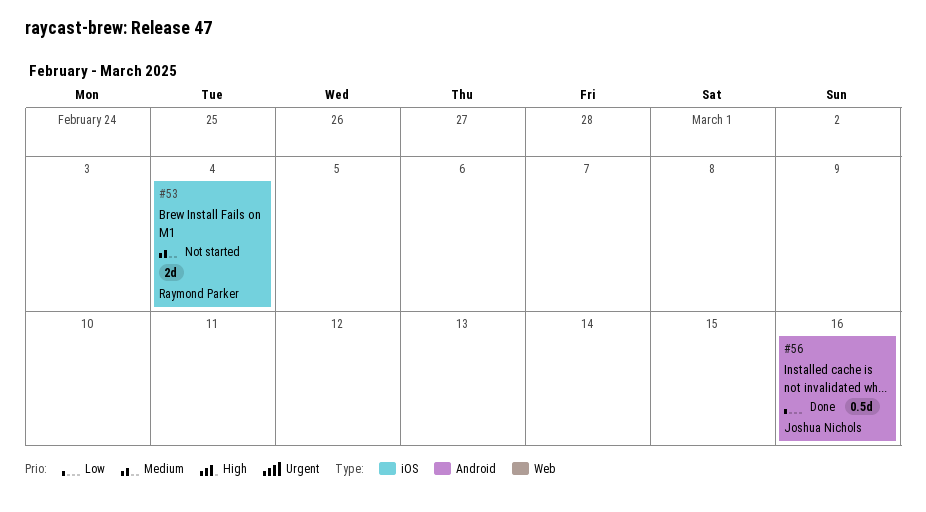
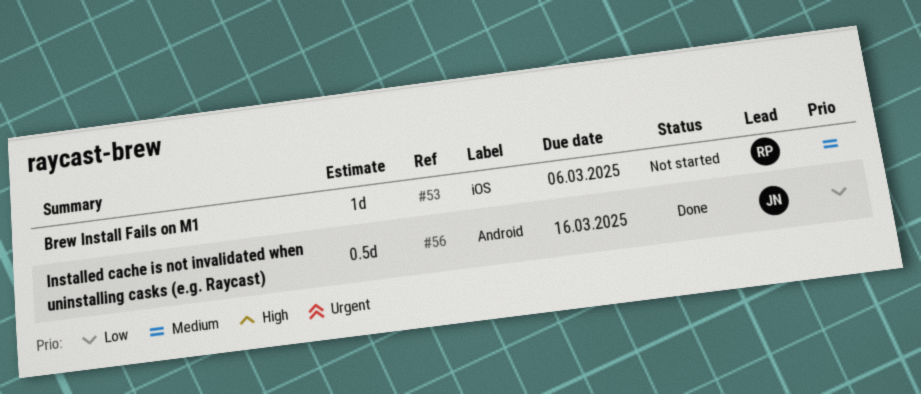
#53, estimate: 2d -> 1d
#53, due: Mar 4 -> Mar 6

